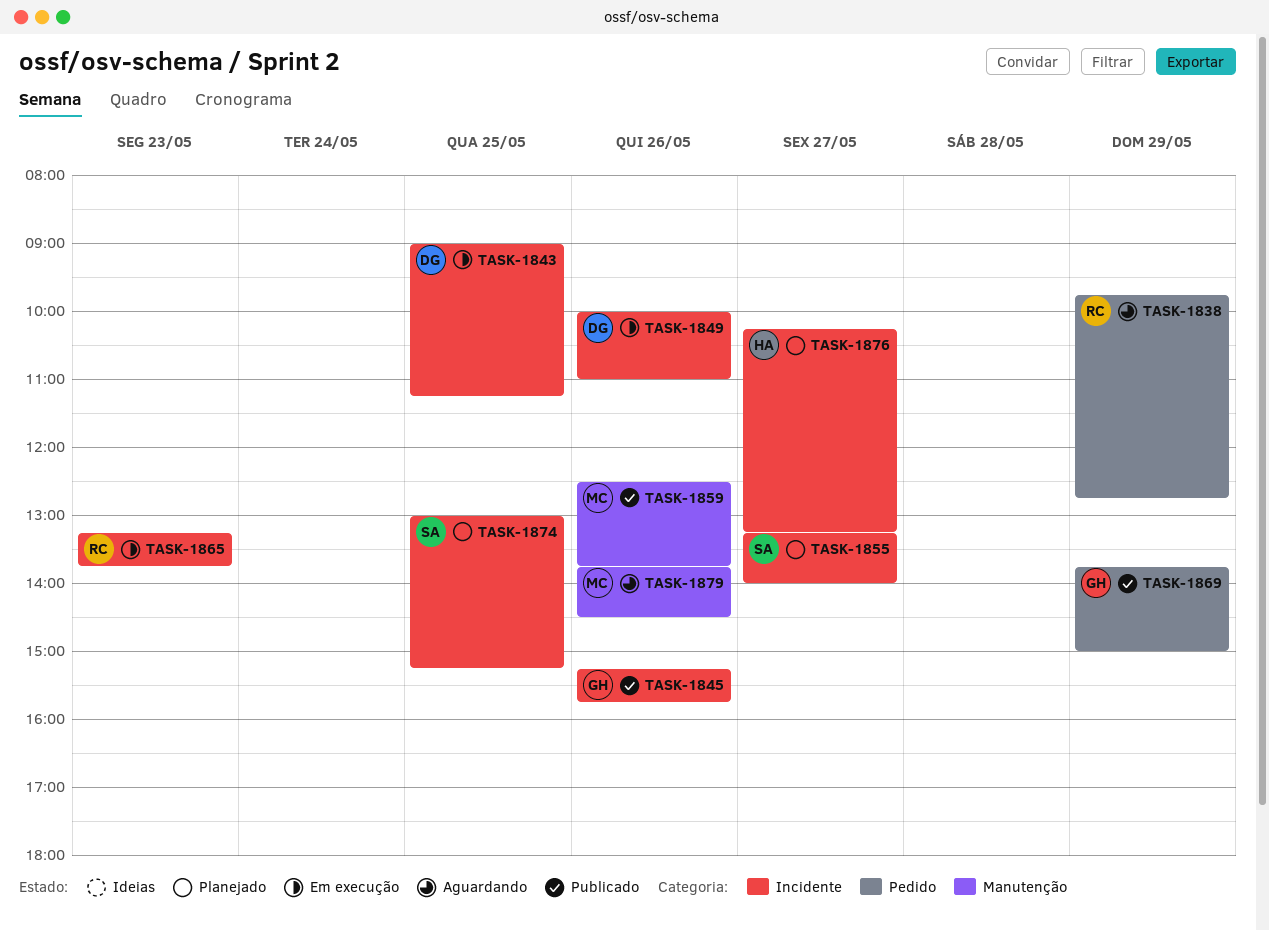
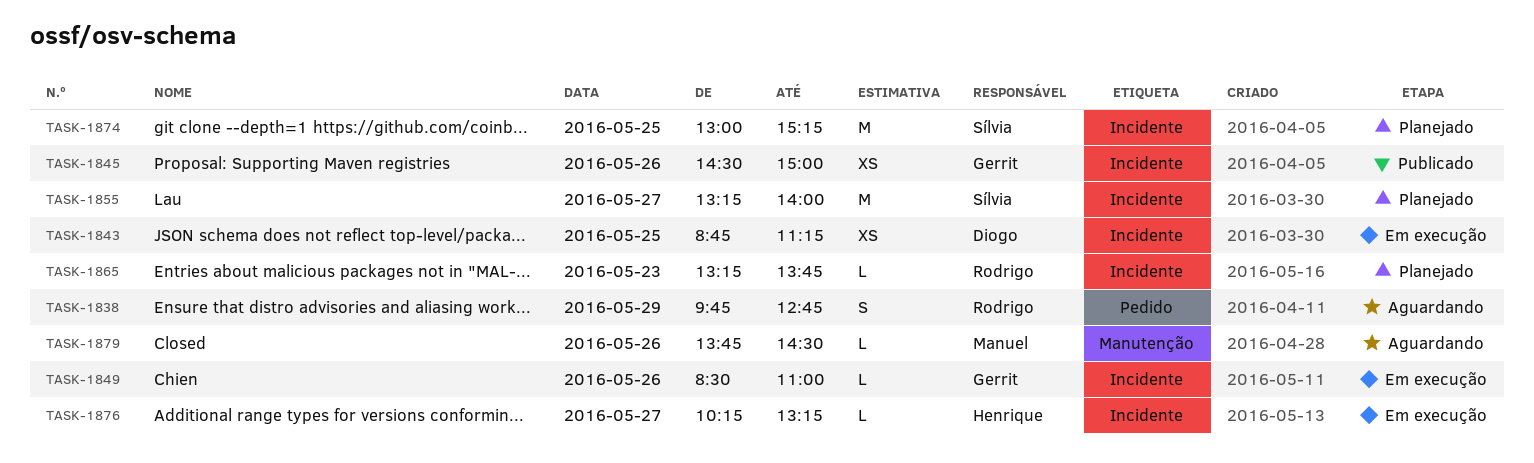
TASK-1843, begins: 09:00 -> 08:45
TASK-1845, begins: 15:15 -> 14:30
TASK-1845, ends: 15:45 -> 15:00
TASK-1849, owner: Diogo -> Gerrit
TASK-1849, begins: 10:00 -> 08:30
TASK-1859: present -> none
TASK-1865, status: Em execução -> Planejado
TASK-1869: present -> none
TASK-1876, status: Planejado -> Em execução

